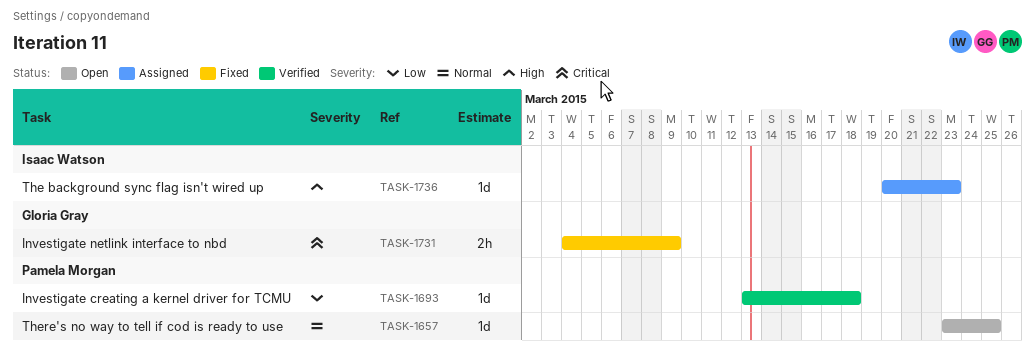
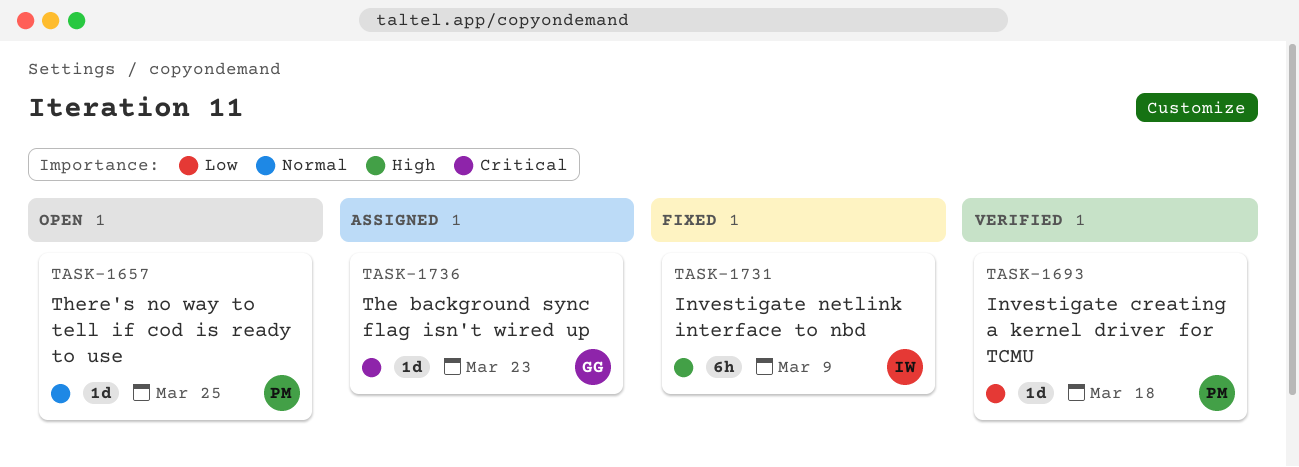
TASK-1731, owner: Gloria Gray -> Isaac Watson
TASK-1731, priority: Critical -> High
TASK-1731, estimate: 2h -> 6h
TASK-1736, owner: Isaac Watson -> Gloria Gray
TASK-1736, priority: High -> Critical

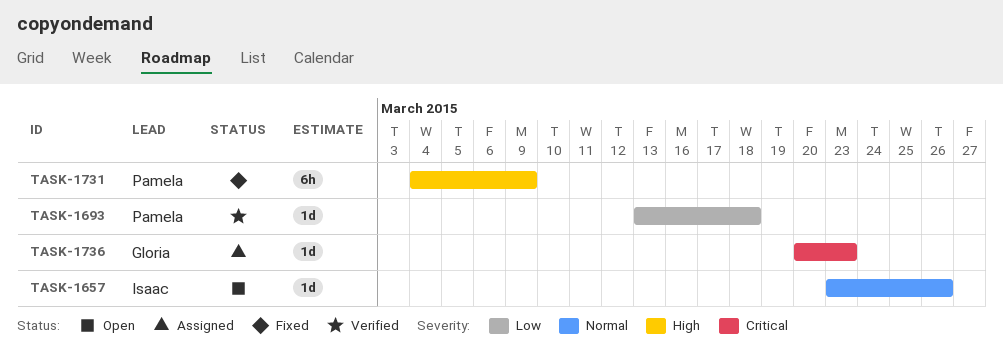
TASK-1657, owner: Pamela -> Isaac
TASK-1657, due: Mar 25 -> Mar 26
TASK-1731, owner: Isaac -> Pamela

